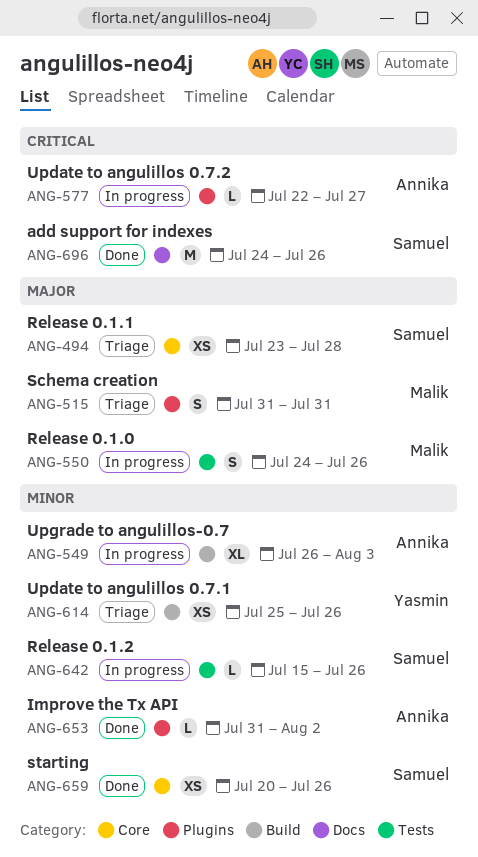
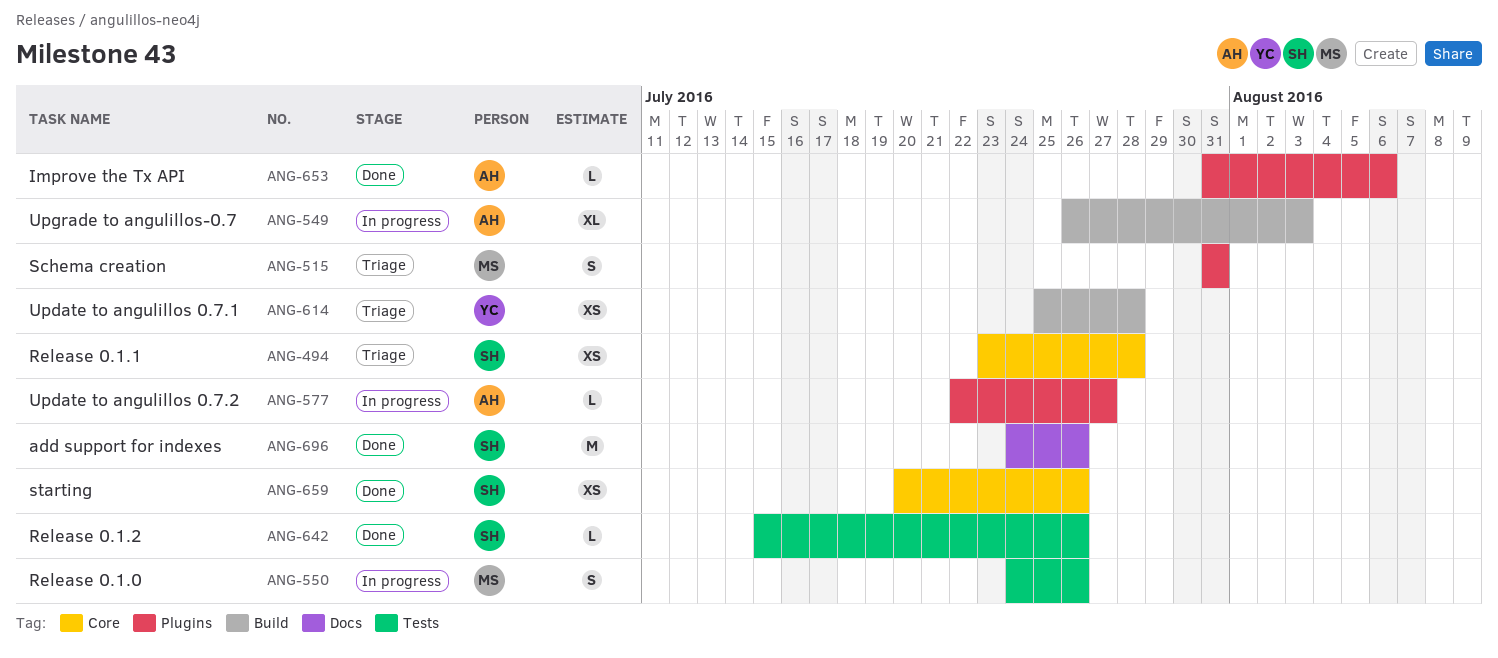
ANG-614, due: Jul 26 -> Jul 28
ANG-642, status: In progress -> Done
ANG-653, due: Aug 2 -> Aug 6

